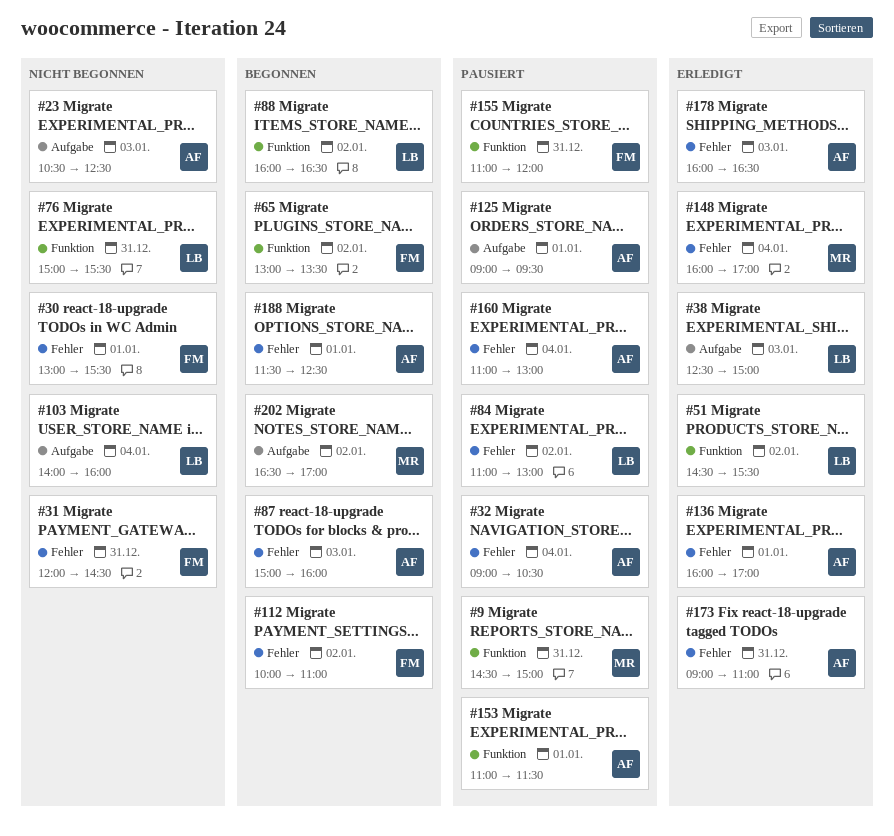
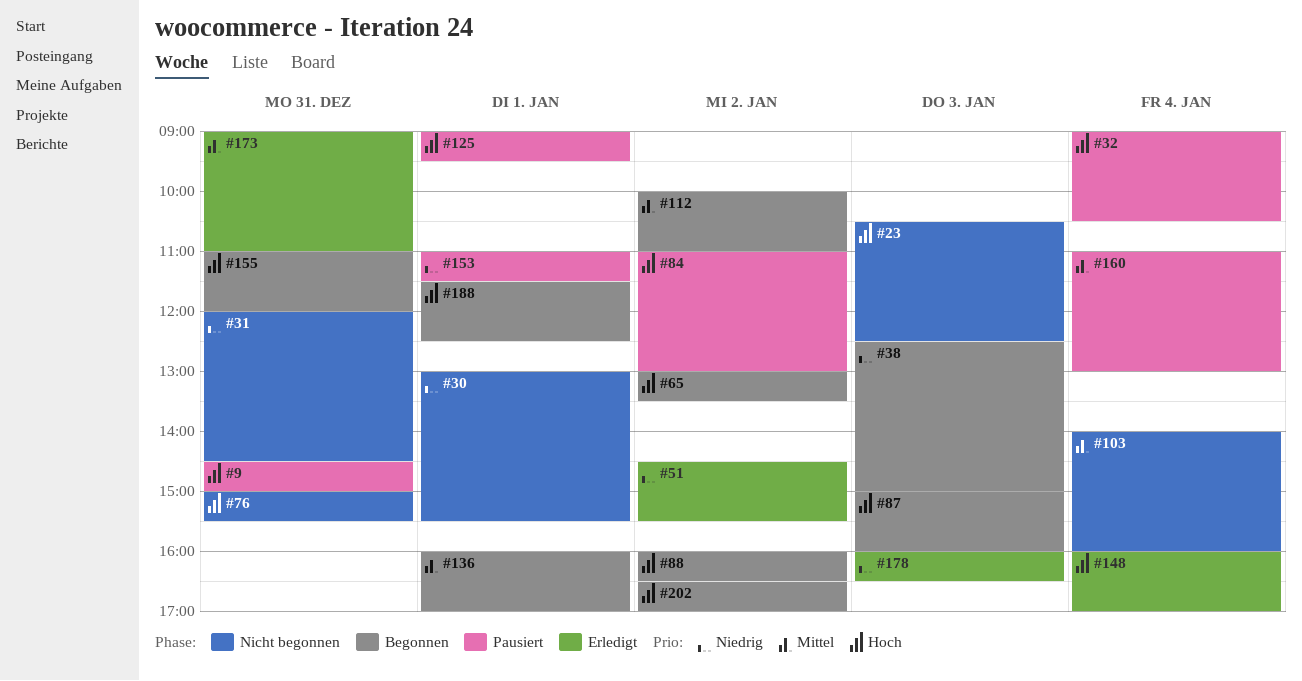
#38, status: Erledigt -> Begonnen
#136, status: Erledigt -> Begonnen
#155, status: Pausiert -> Begonnen

